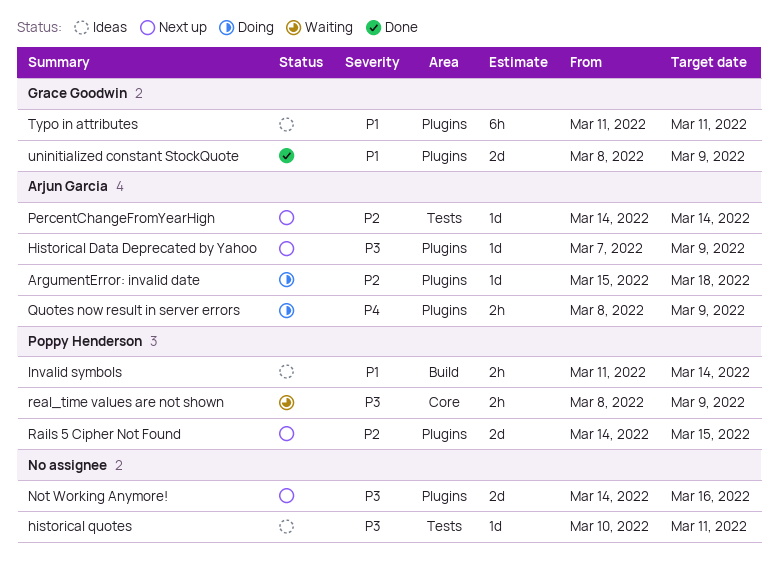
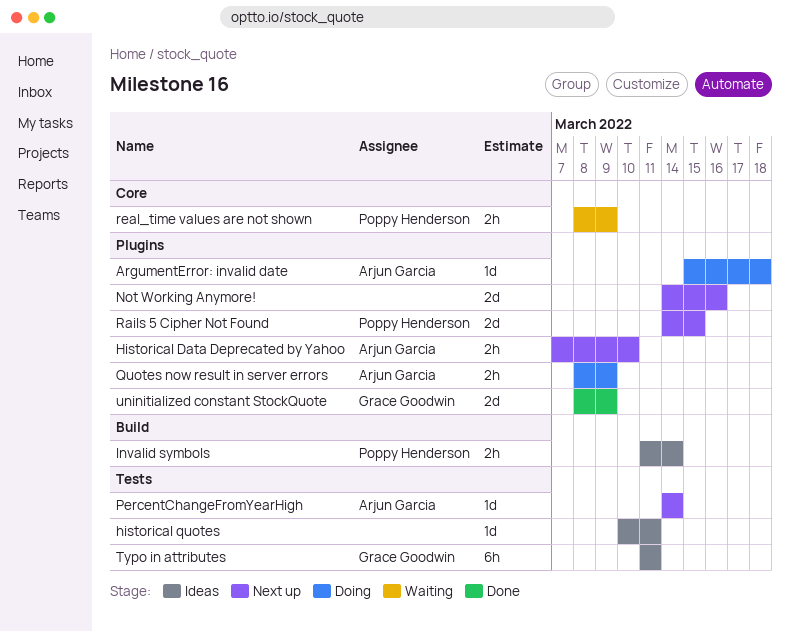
Historical Data Deprecated by Yahoo, estimate: 1d -> 2h
Historical Data Deprecated by Yahoo, due: Mar 9 -> Mar 10
Typo in attributes, label: Plugins -> Tests

